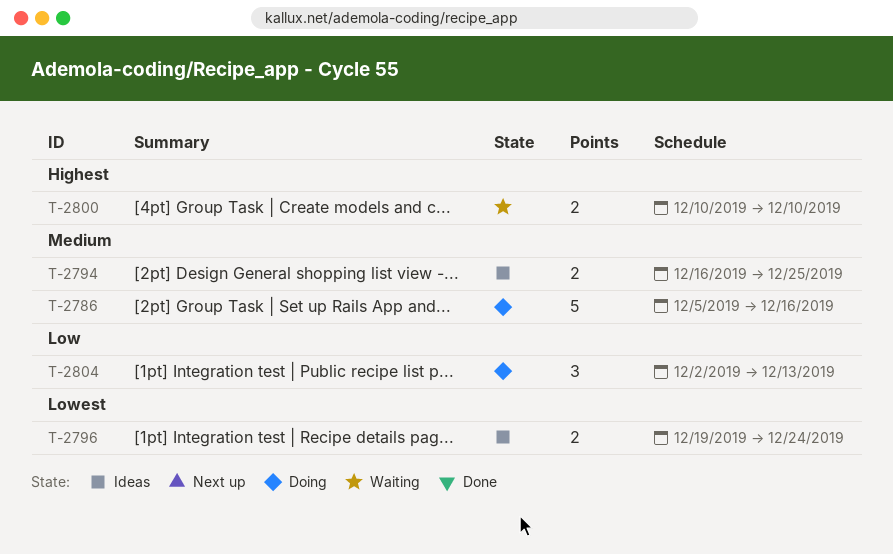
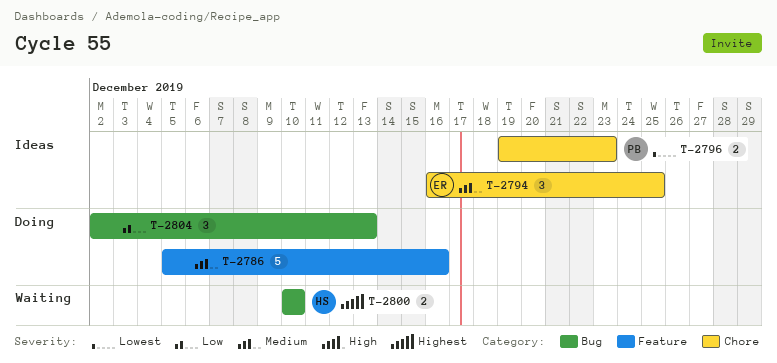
T-2794, estimate: 2 -> 3
T-2796, due: Dec 24 -> Dec 23

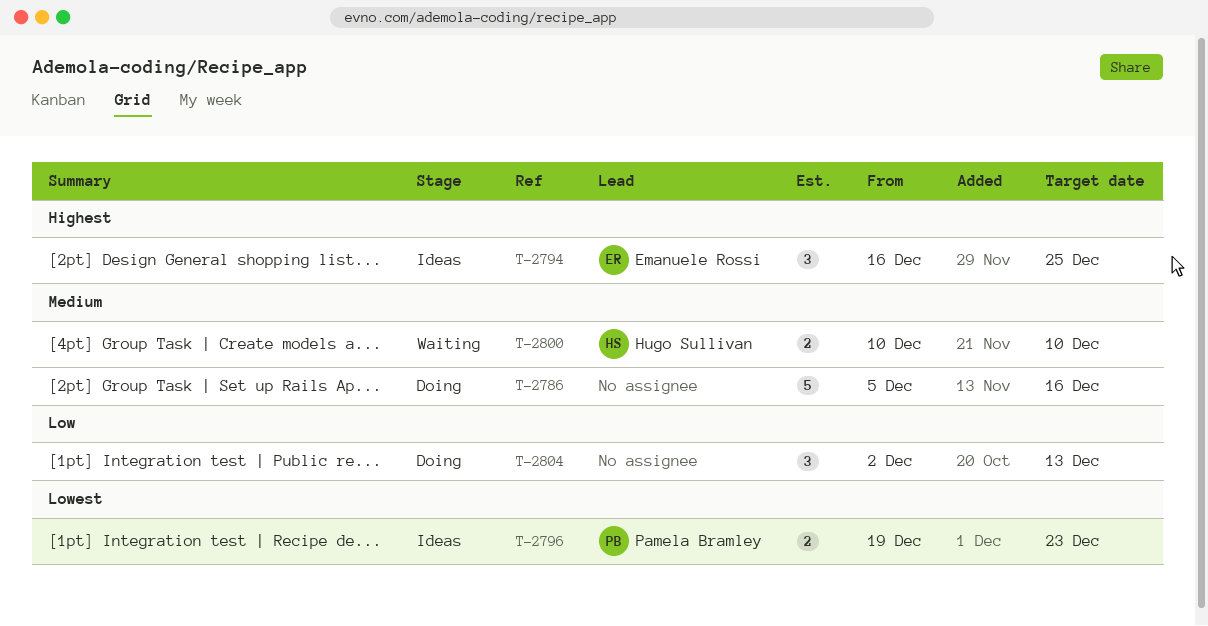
T-2794, priority: Medium -> Highest
T-2800, priority: Highest -> Medium

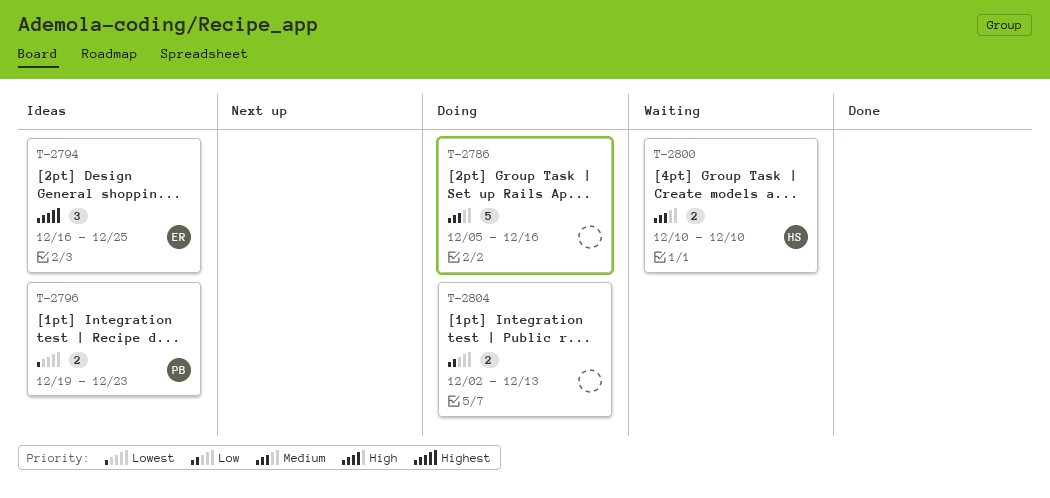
T-2804, estimate: 3 -> 2

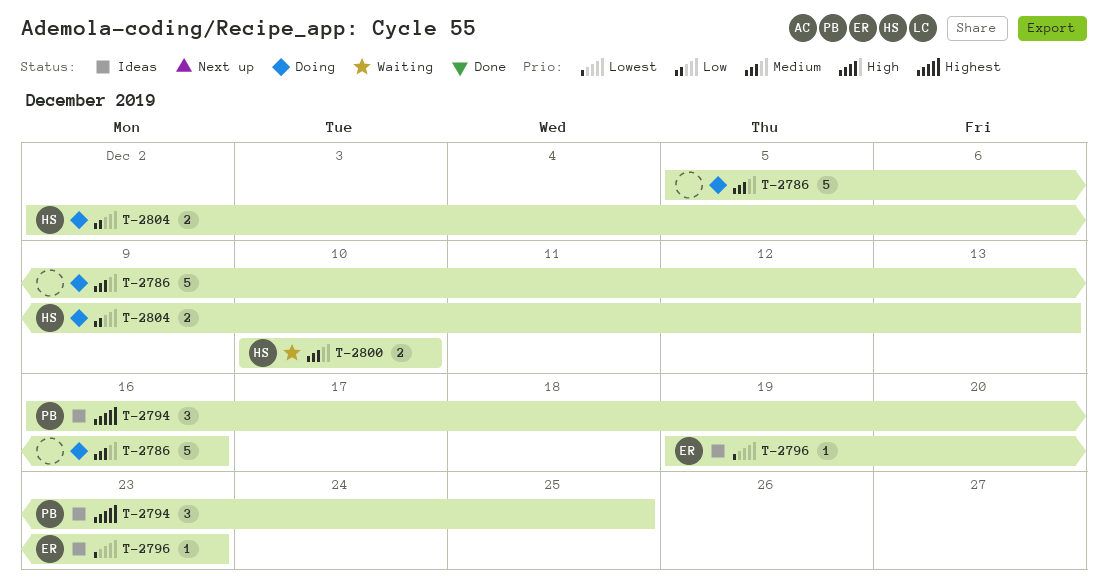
T-2794, owner: ER -> PB
T-2796, owner: PB -> ER
T-2796, estimate: 2 -> 1
T-2804, owner: none -> HS

